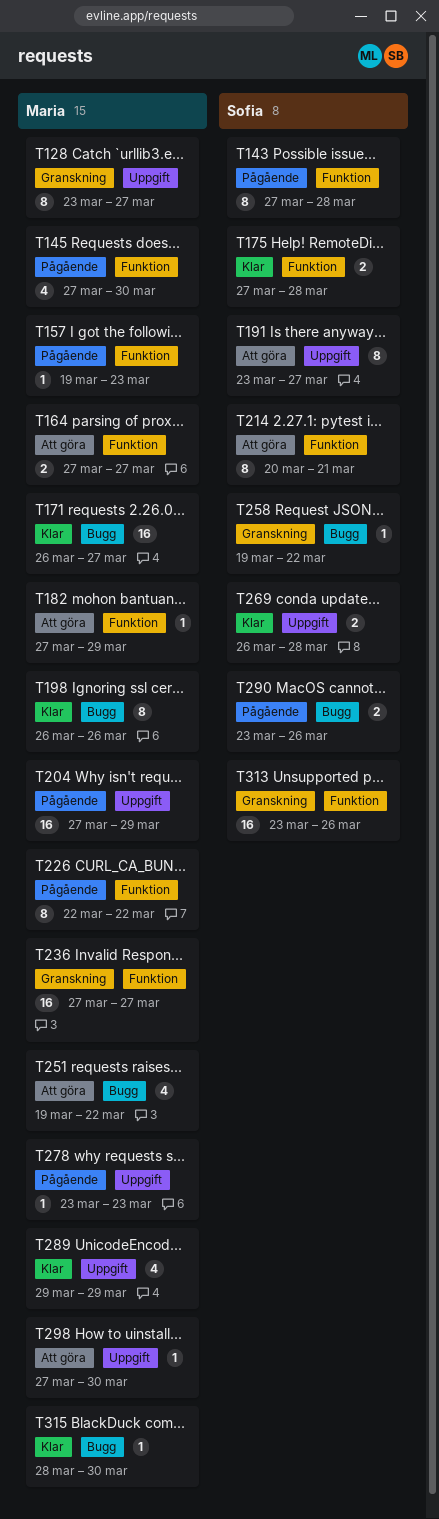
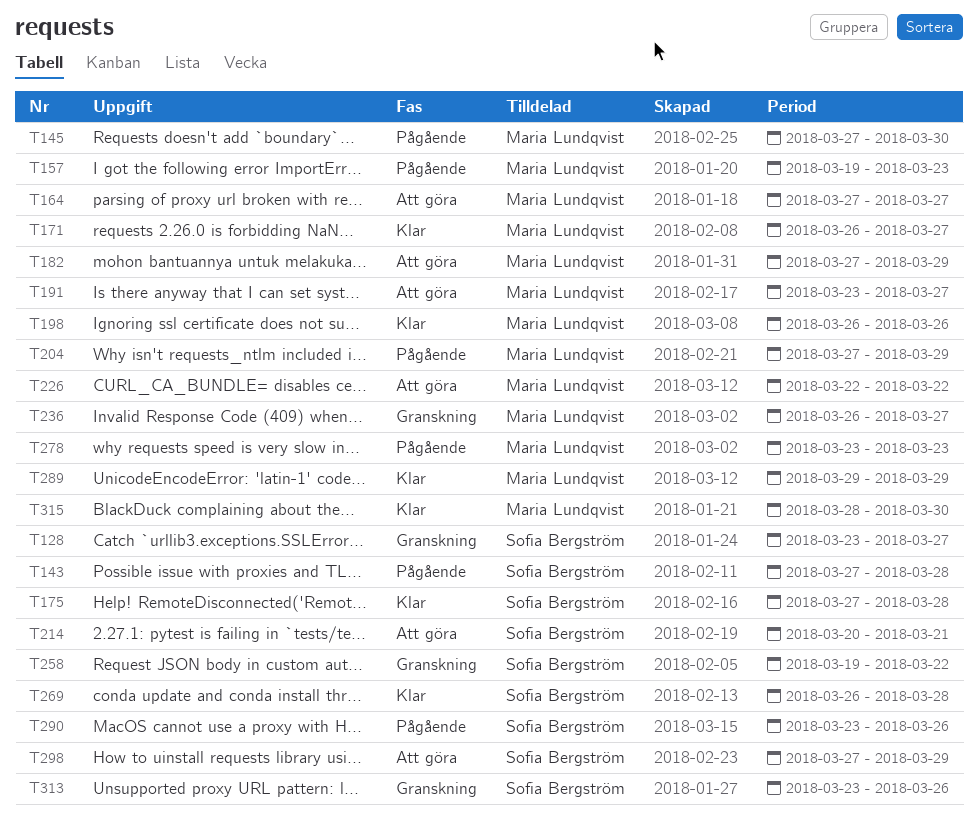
T128, owner: Maria Lundqvist -> Sofia Bergström
T191, owner: Sofia Bergström -> Maria Lundqvist
T226, status: Pågående -> Att göra
T236, start: Mar 27 -> Mar 26
T251: present -> none
T298, owner: Maria Lundqvist -> Sofia Bergström
T298, due: Mar 30 -> Mar 29

